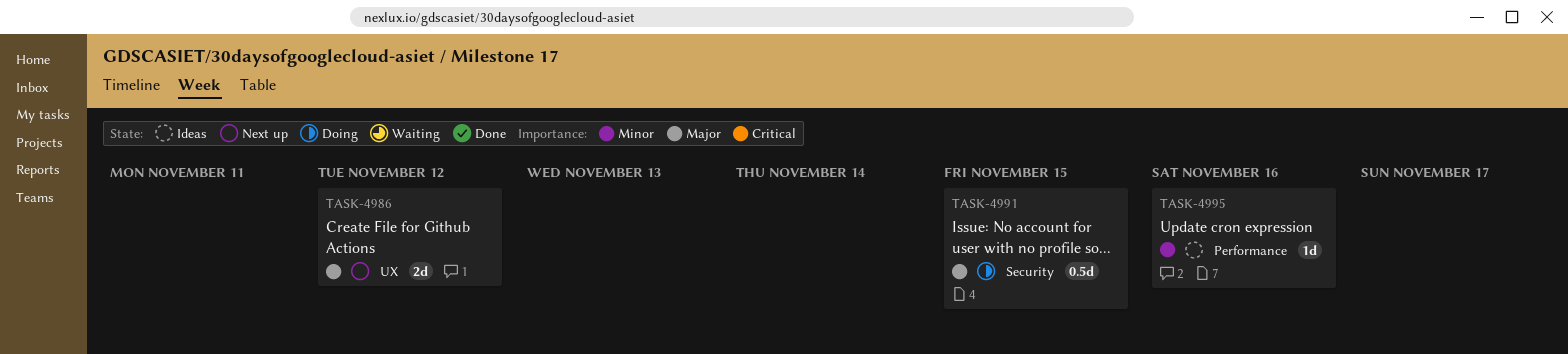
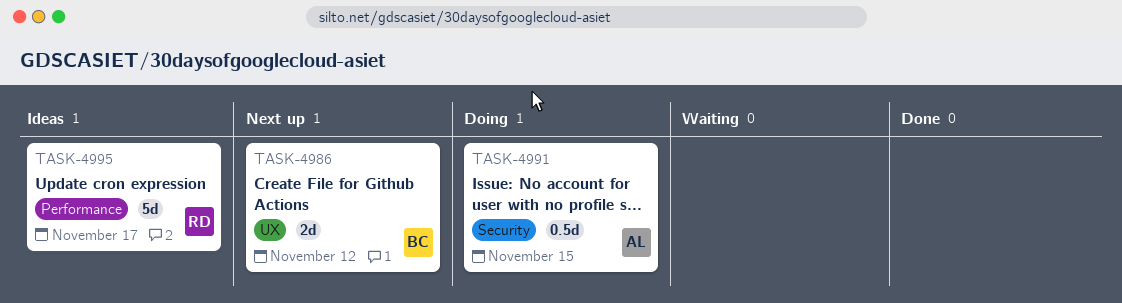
TASK-4995, estimate: 1d -> 5d
TASK-4995, due: Nov 16 -> Nov 17

